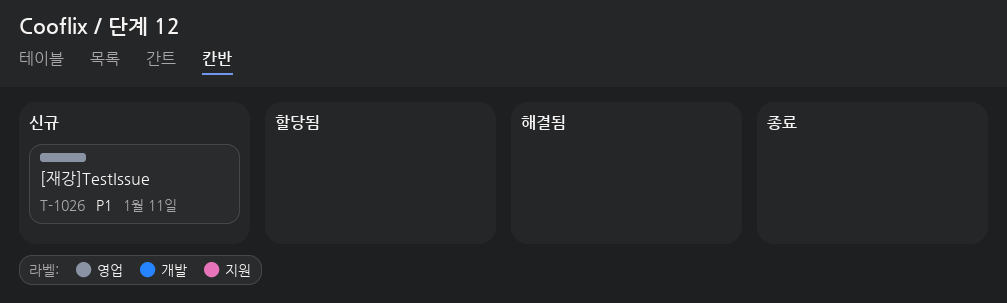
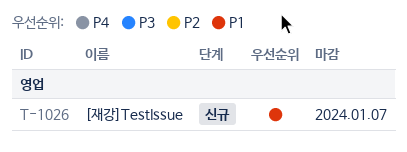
T-1026, due: Jan 11 -> Jan 7

